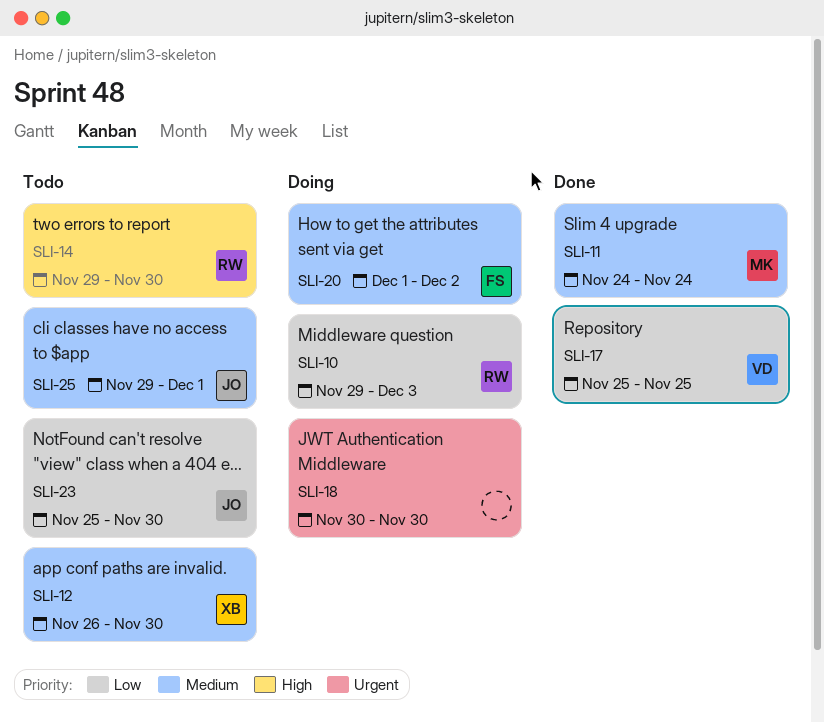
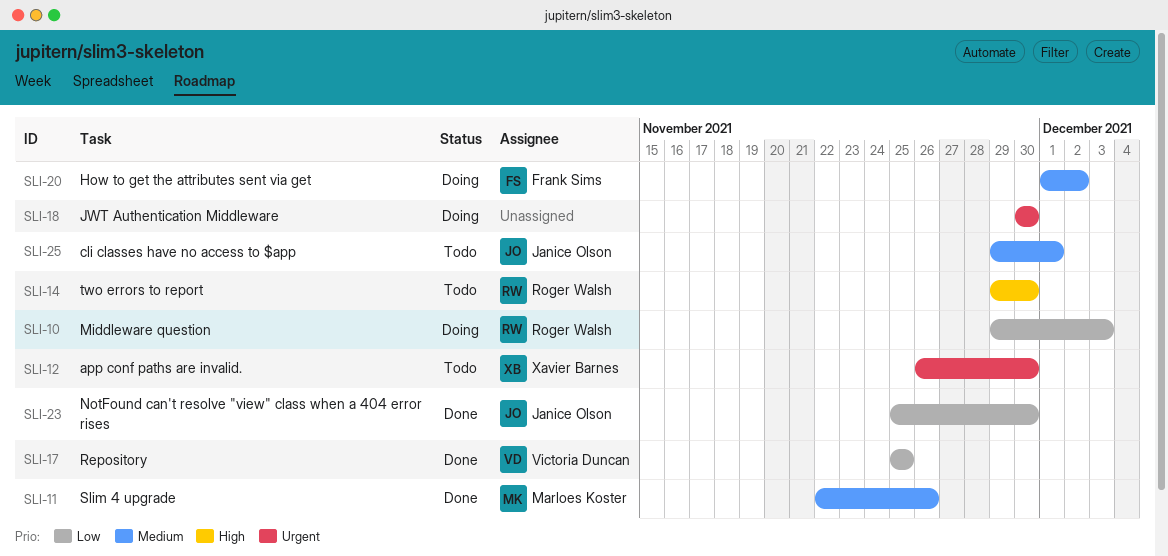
SLI-11, start: Nov 24 -> Nov 22
SLI-11, due: Nov 24 -> Nov 26
SLI-12, priority: Medium -> Urgent
SLI-23, status: Todo -> Done

